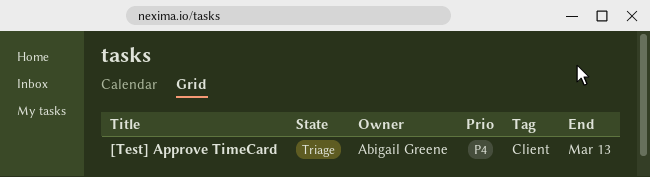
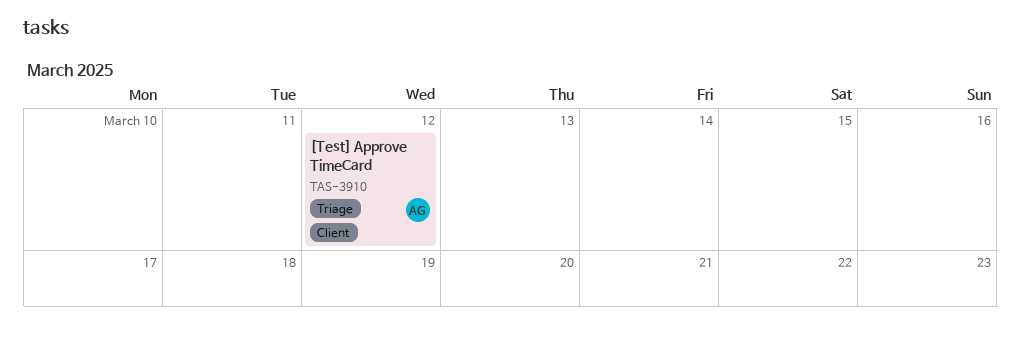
[Test] Approve TimeCard, due: Mar 13 -> Mar 12

